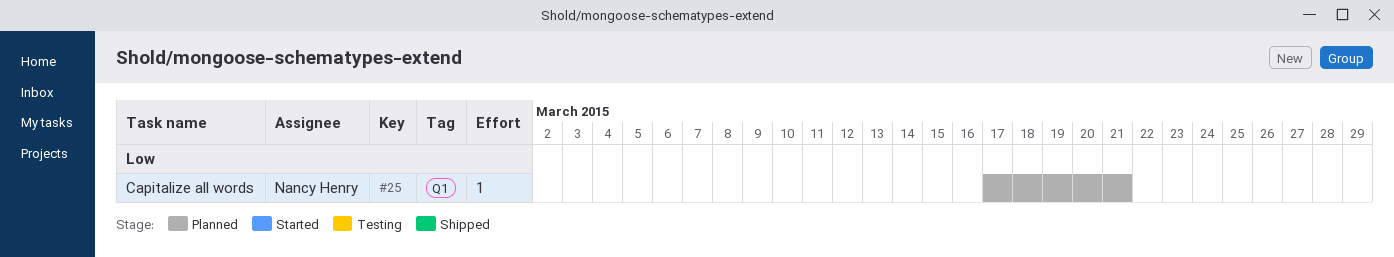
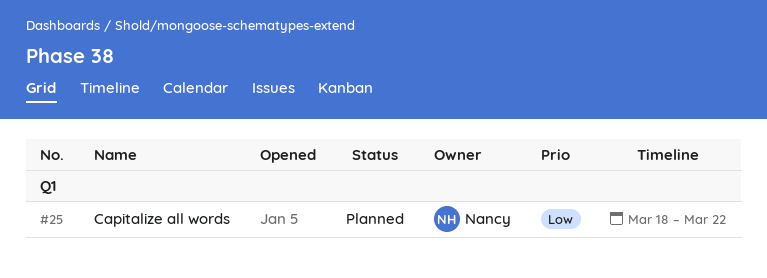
#25, start: Mar 17 -> Mar 18
#25, due: Mar 21 -> Mar 22

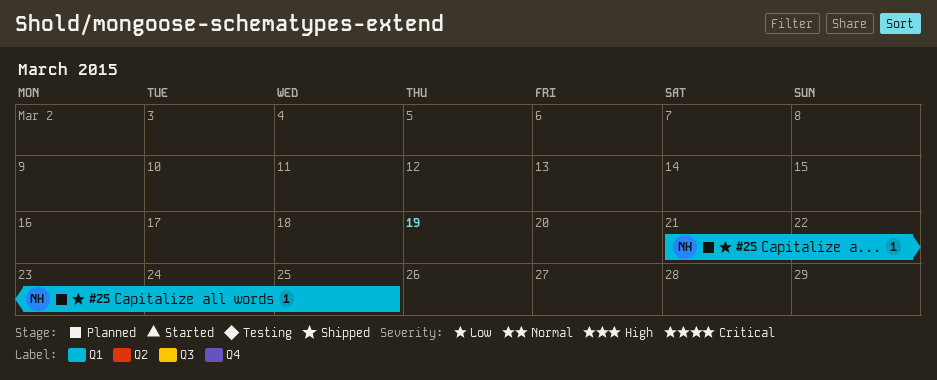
#25, start: Mar 18 -> Mar 21
#25, due: Mar 22 -> Mar 25

